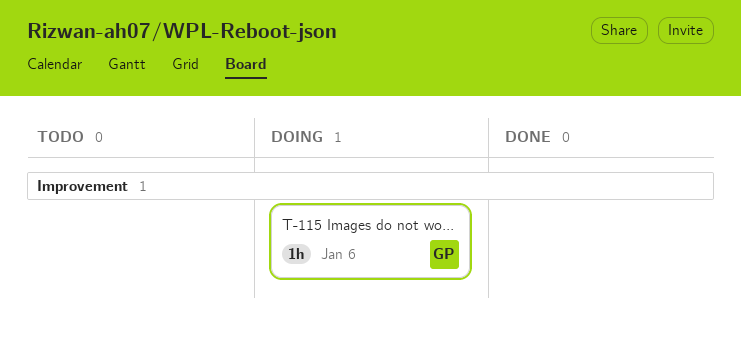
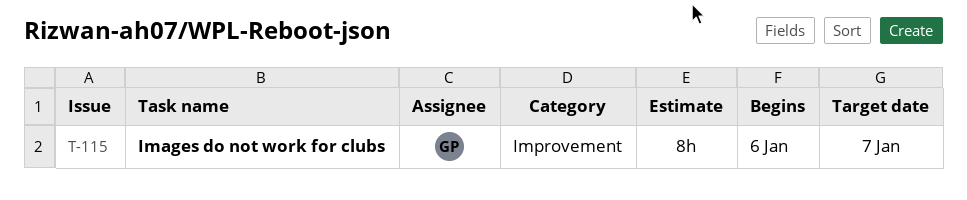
T-115, estimate: 1h -> 8h
T-115, due: Jan 6 -> Jan 7

